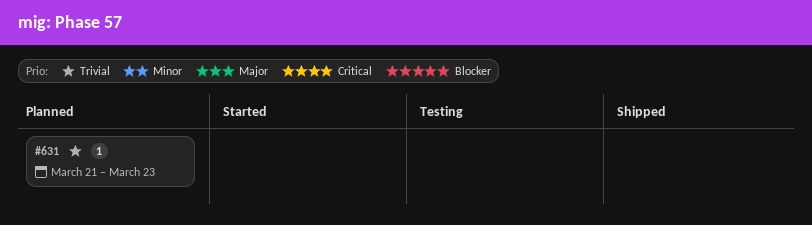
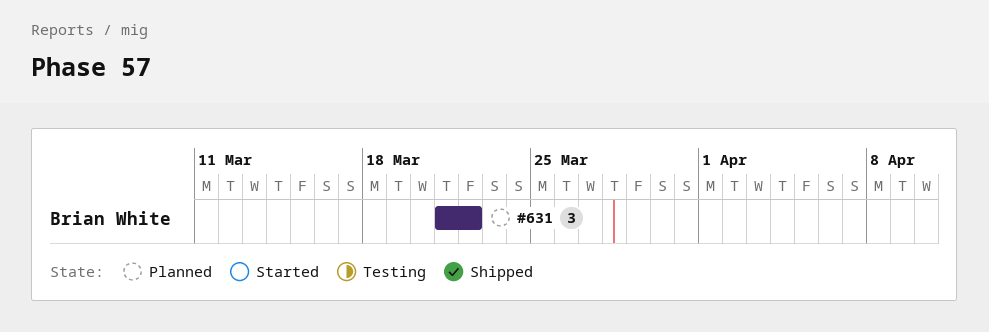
#631, estimate: 1 -> 3
#631, due: Mar 23 -> Mar 22

